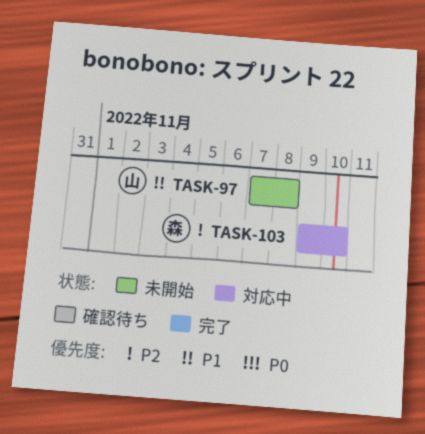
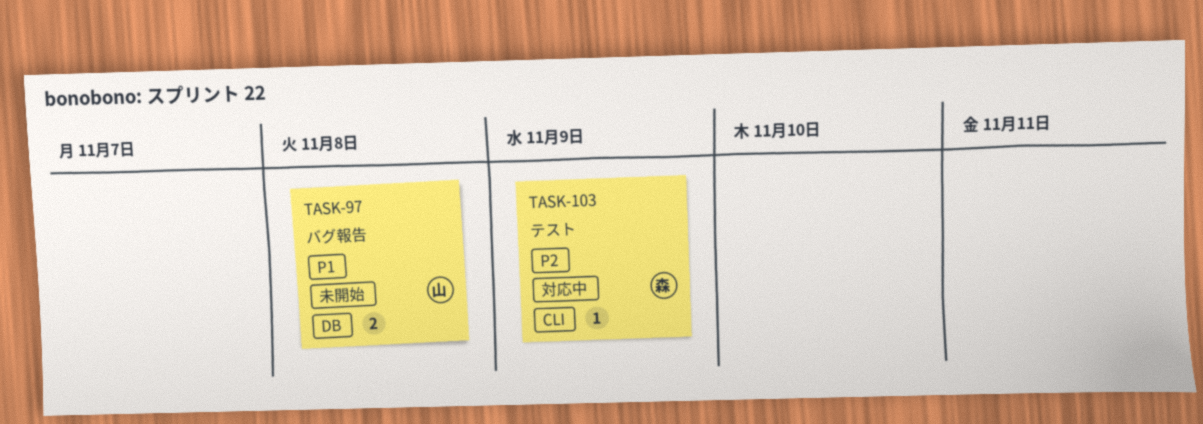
TASK-103, due: Nov 10 -> Nov 9

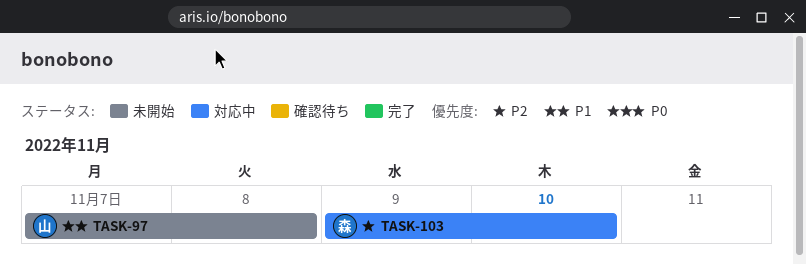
TASK-103, due: Nov 9 -> Nov 10

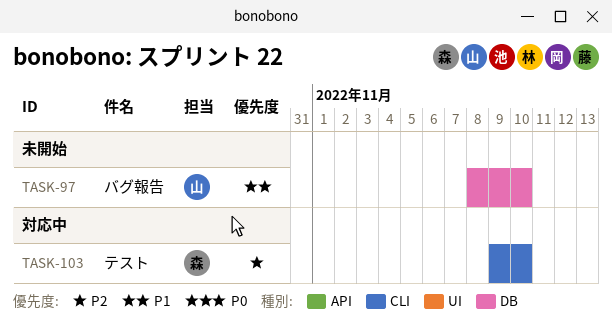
TASK-97, start: Nov 7 -> Nov 8
TASK-97, due: Nov 8 -> Nov 10

